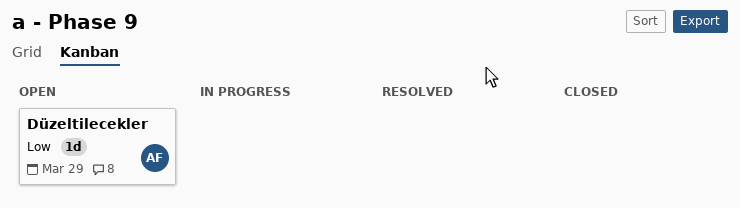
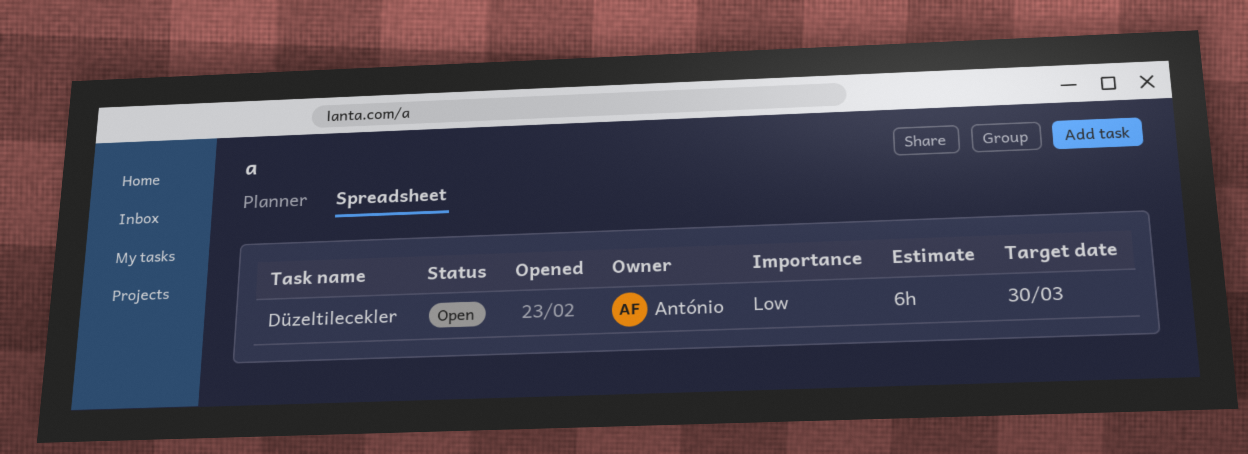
Düzeltilecekler, estimate: 1d -> 6h
Düzeltilecekler, due: Mar 29 -> Mar 30

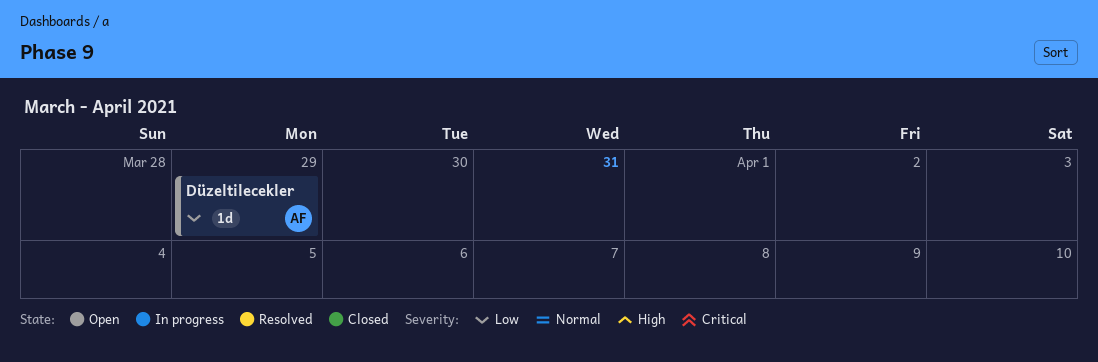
Düzeltilecekler, estimate: 6h -> 1d
Düzeltilecekler, due: Mar 30 -> Mar 29

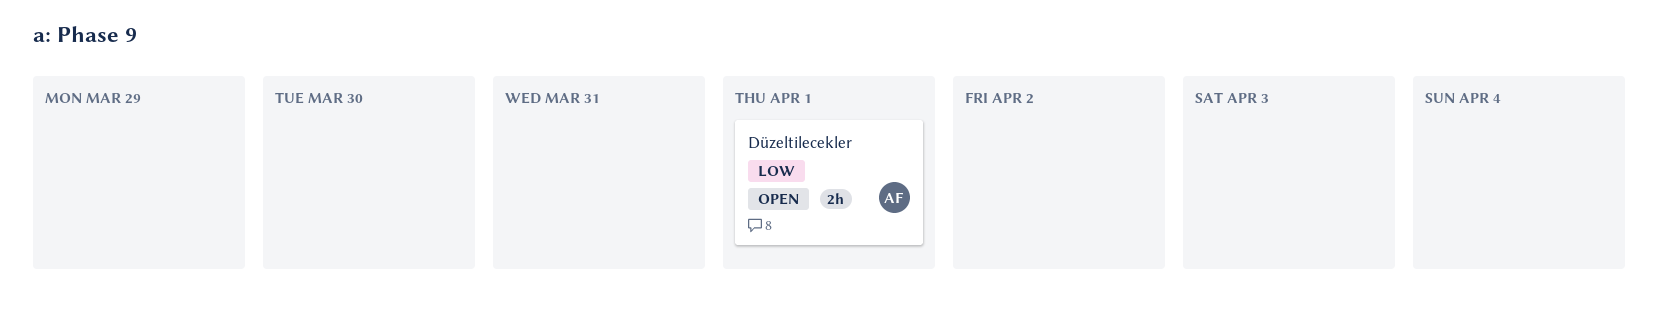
Düzeltilecekler, estimate: 1d -> 2h
Düzeltilecekler, due: Mar 29 -> Apr 1

